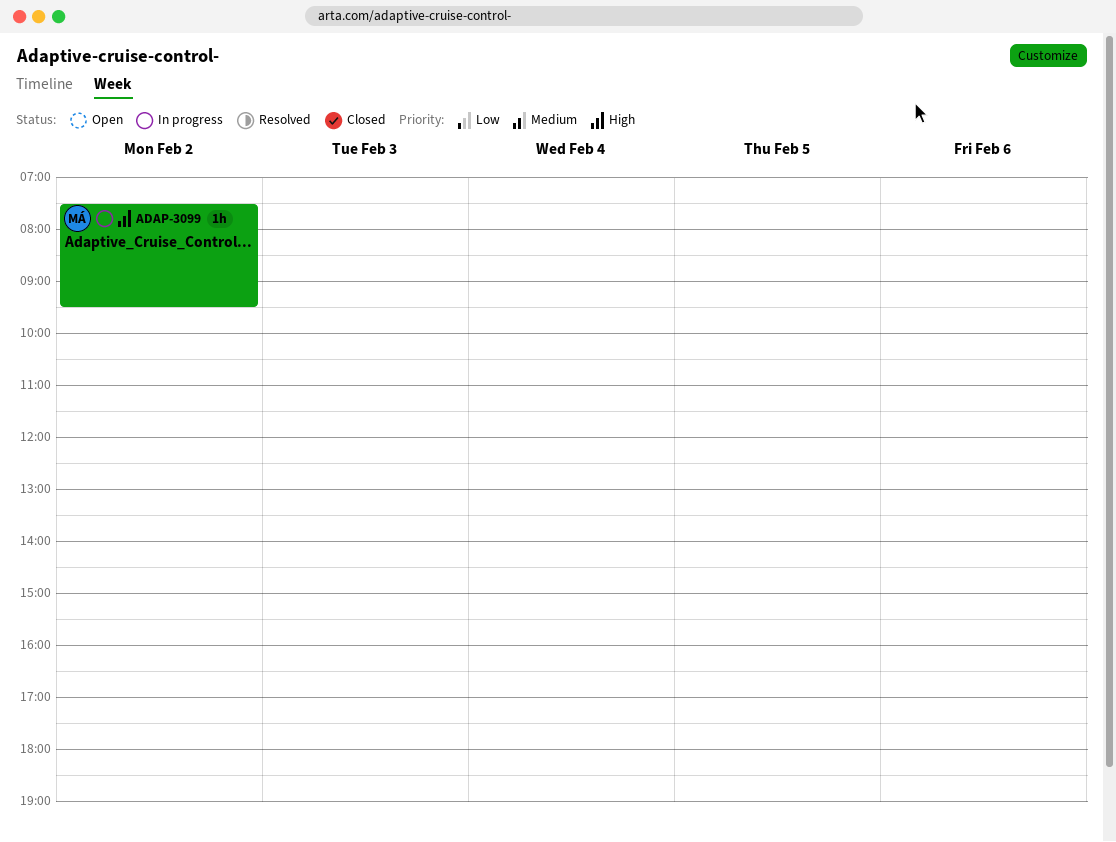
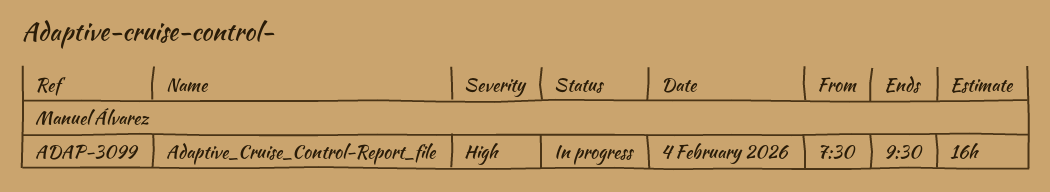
ADAP-3099, estimate: 1h -> 16h
ADAP-3099, day: Feb 2 -> Feb 4

